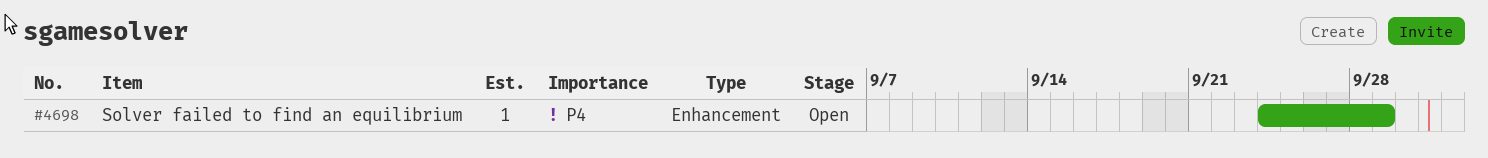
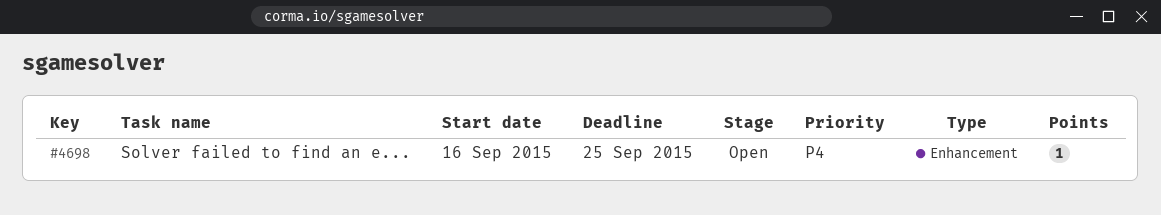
#4698, start: Sep 24 -> Sep 16
#4698, due: Sep 29 -> Sep 25

